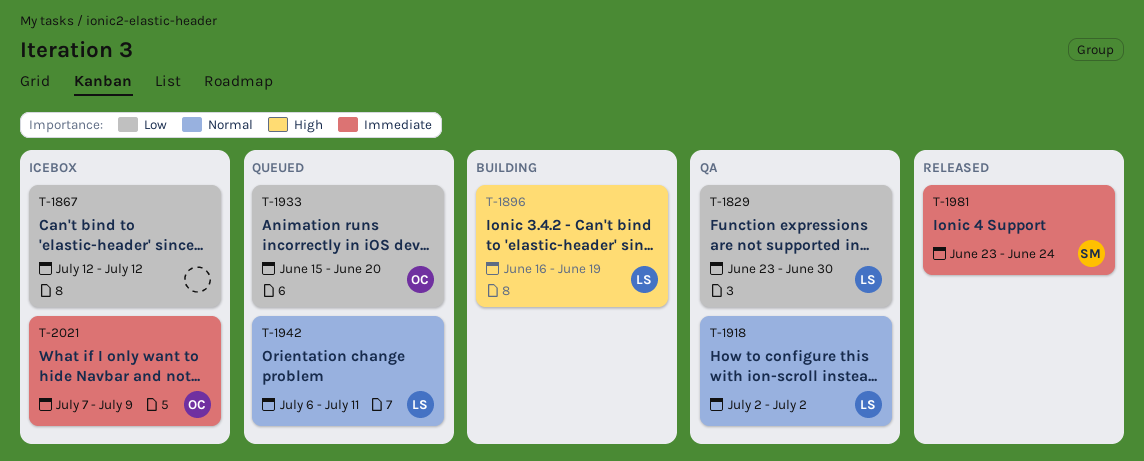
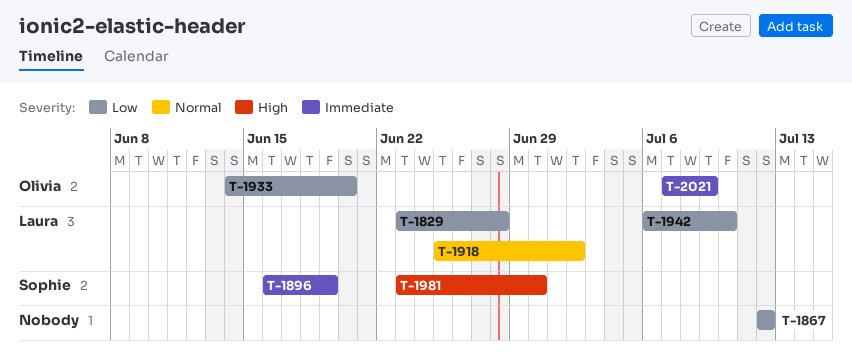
T-1829, due: Jun 30 -> Jun 28
T-1896, owner: Laura -> Sophie
T-1896, priority: High -> Immediate
T-1918, start: Jul 2 -> Jun 25
T-1933, start: Jun 15 -> Jun 14
T-1942, priority: Normal -> Low
T-1942, due: Jul 11 -> Jul 10
T-1981, priority: Immediate -> High
T-1981, due: Jun 24 -> Jun 30

